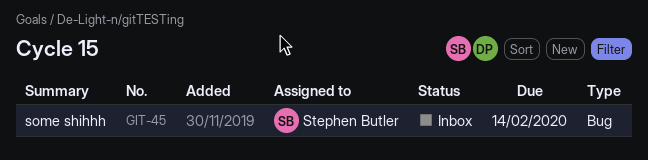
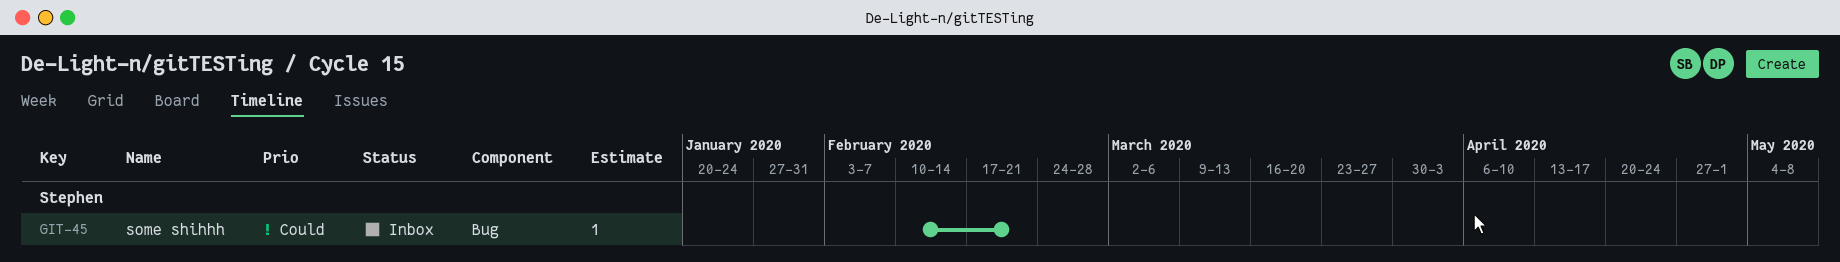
GIT-45, due: Feb 14 -> Feb 21

